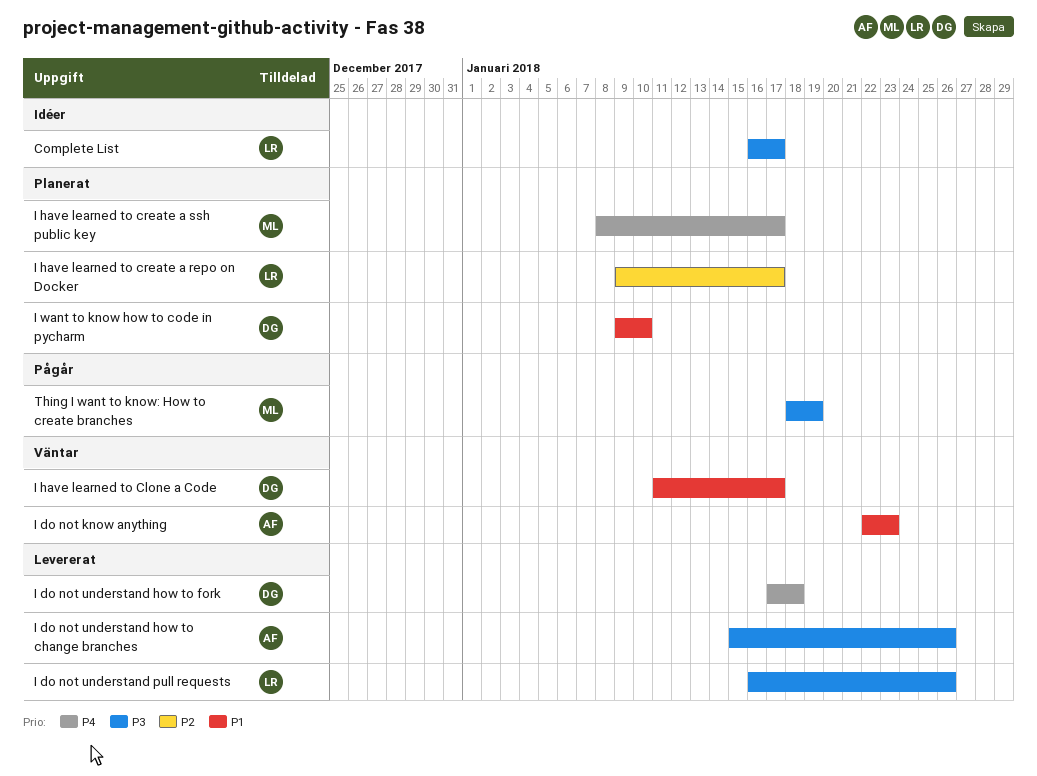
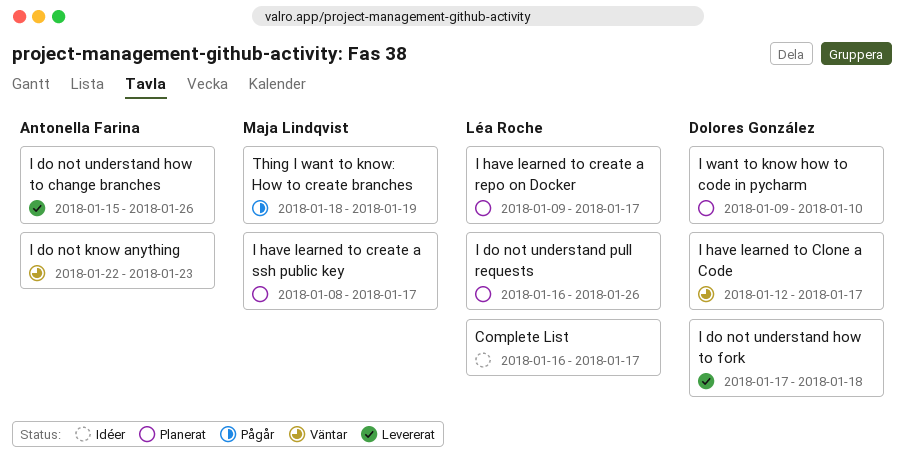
I do not understand pull requests, status: Levererat -> Planerat
I have learned to Clone a Code, start: Jan 11 -> Jan 12

